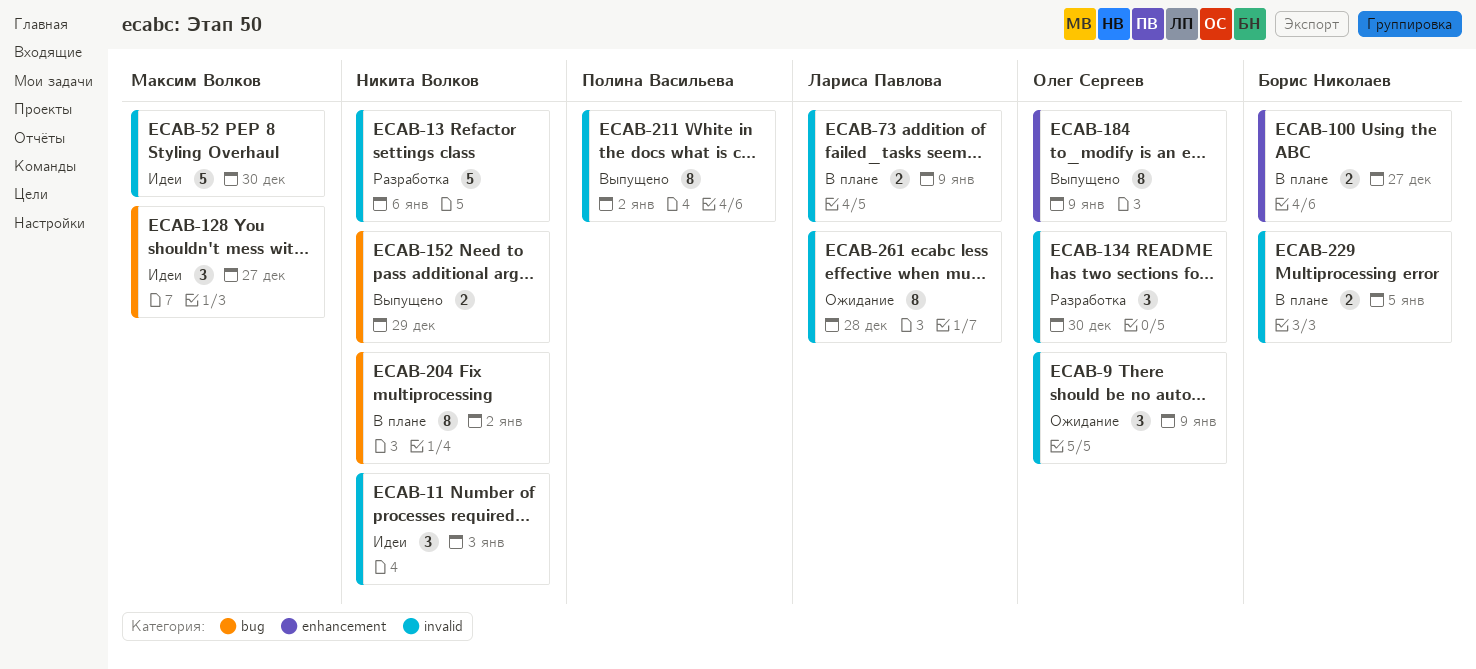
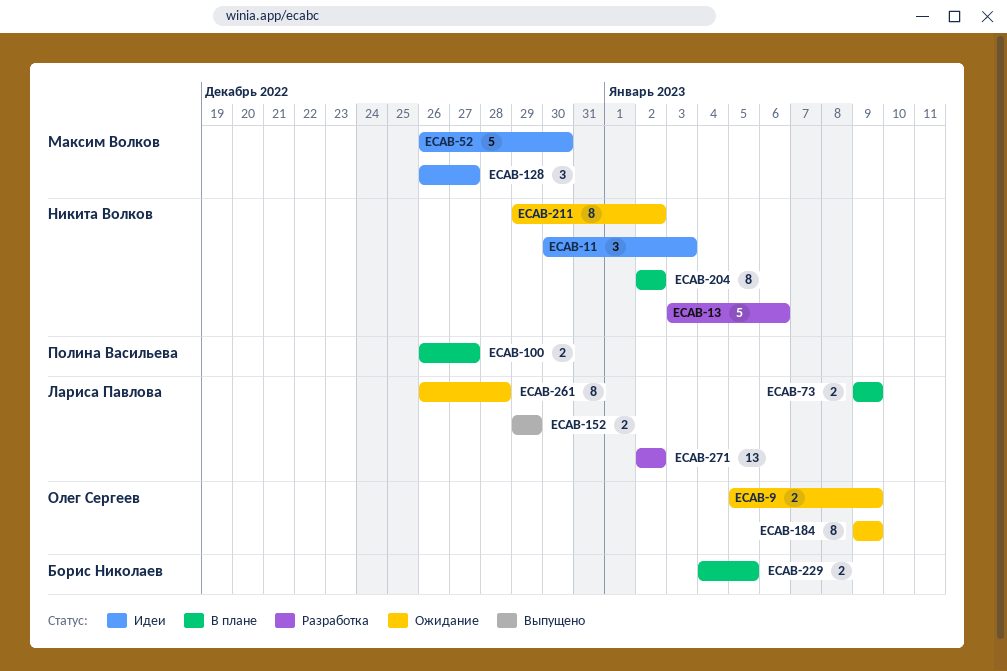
ECAB-9, estimate: 3 -> 2
ECAB-100, owner: Борис Николаев -> Полина Васильева
ECAB-134: present -> none
ECAB-152, owner: Никита Волков -> Лариса Павлова
ECAB-184, status: Выпущено -> Ожидание
ECAB-211, status: Выпущено -> Ожидание
ECAB-211, owner: Полина Васильева -> Никита Волков
ECAB-271: none -> present

